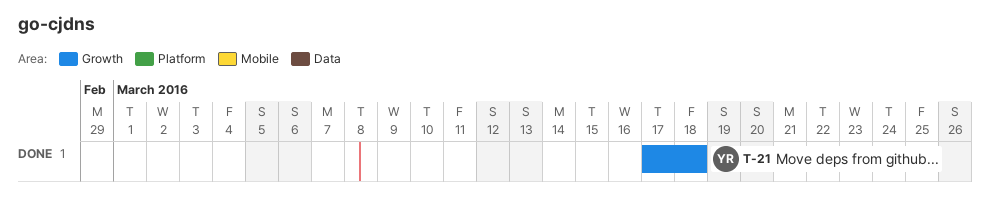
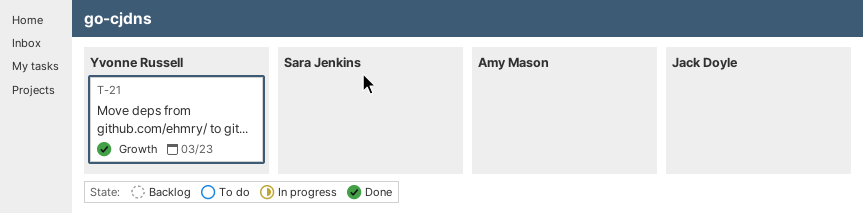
T-21, due: Mar 18 -> Mar 23

